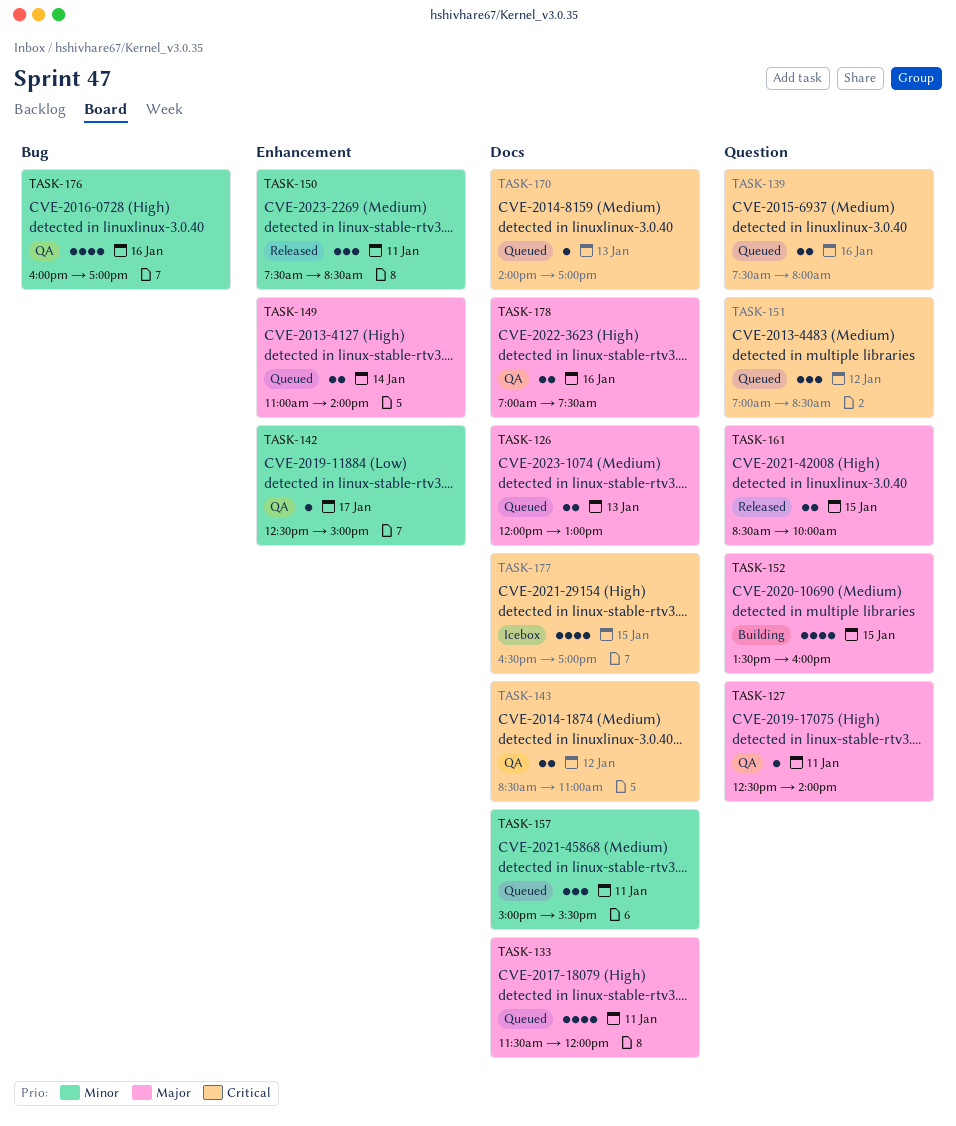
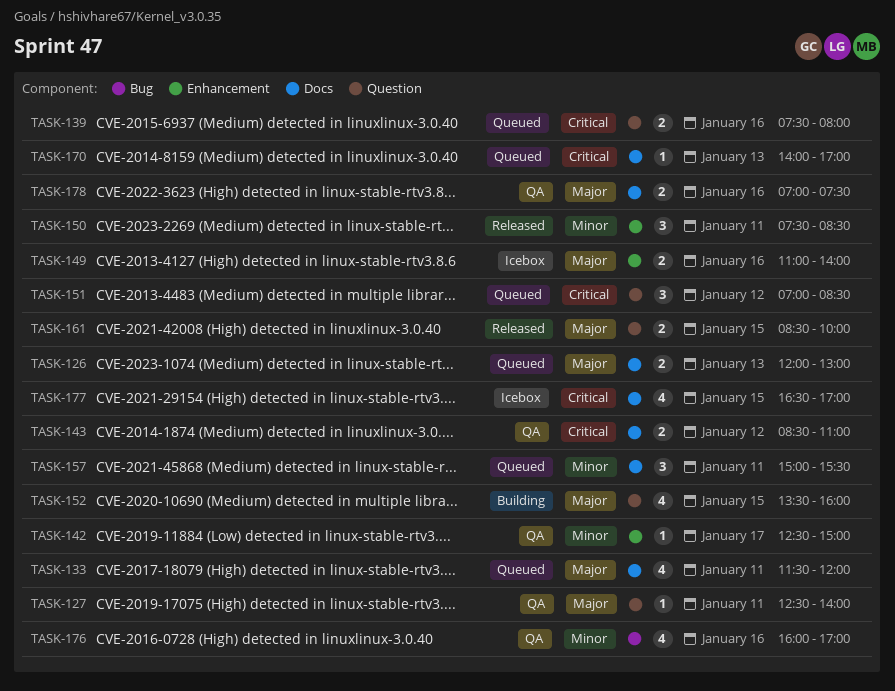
TASK-149, status: Queued -> Icebox
TASK-149, day: Jan 14 -> Jan 16

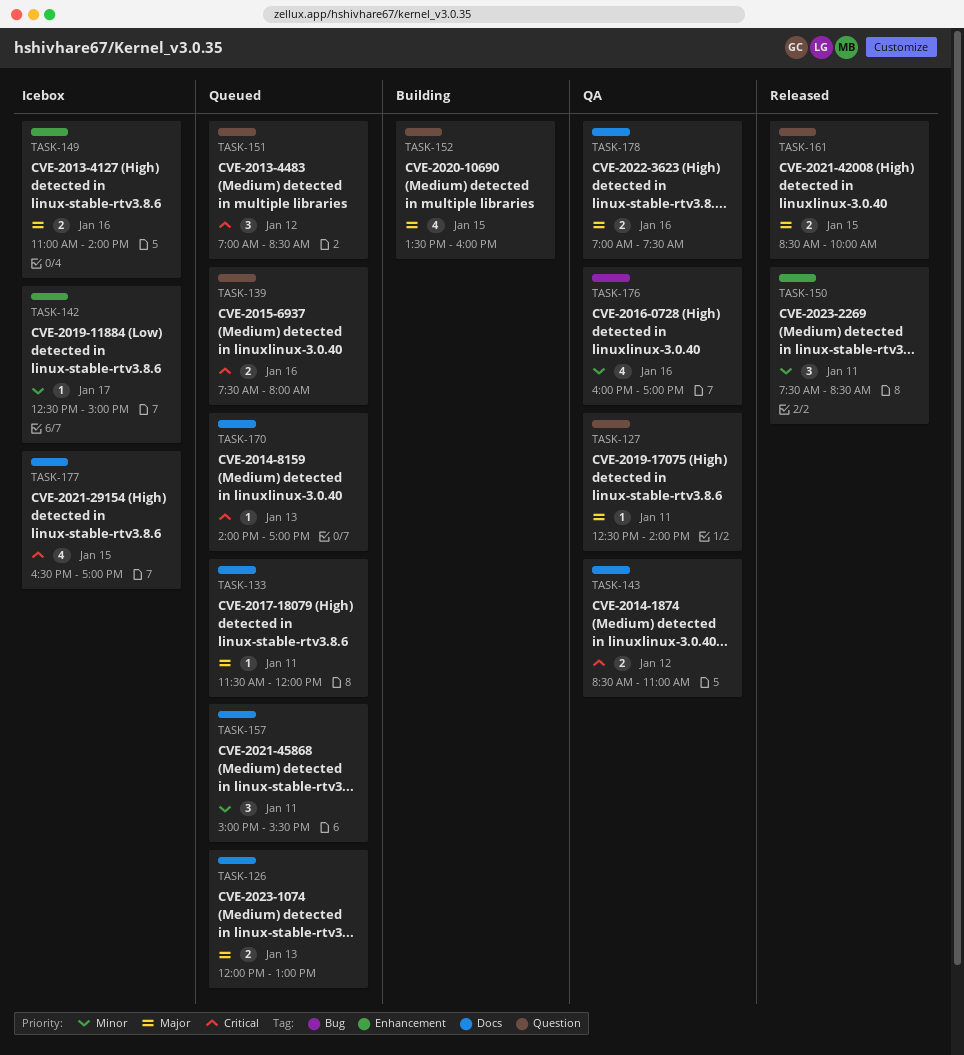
TASK-133, estimate: 4 -> 1
TASK-142, status: QA -> Icebox

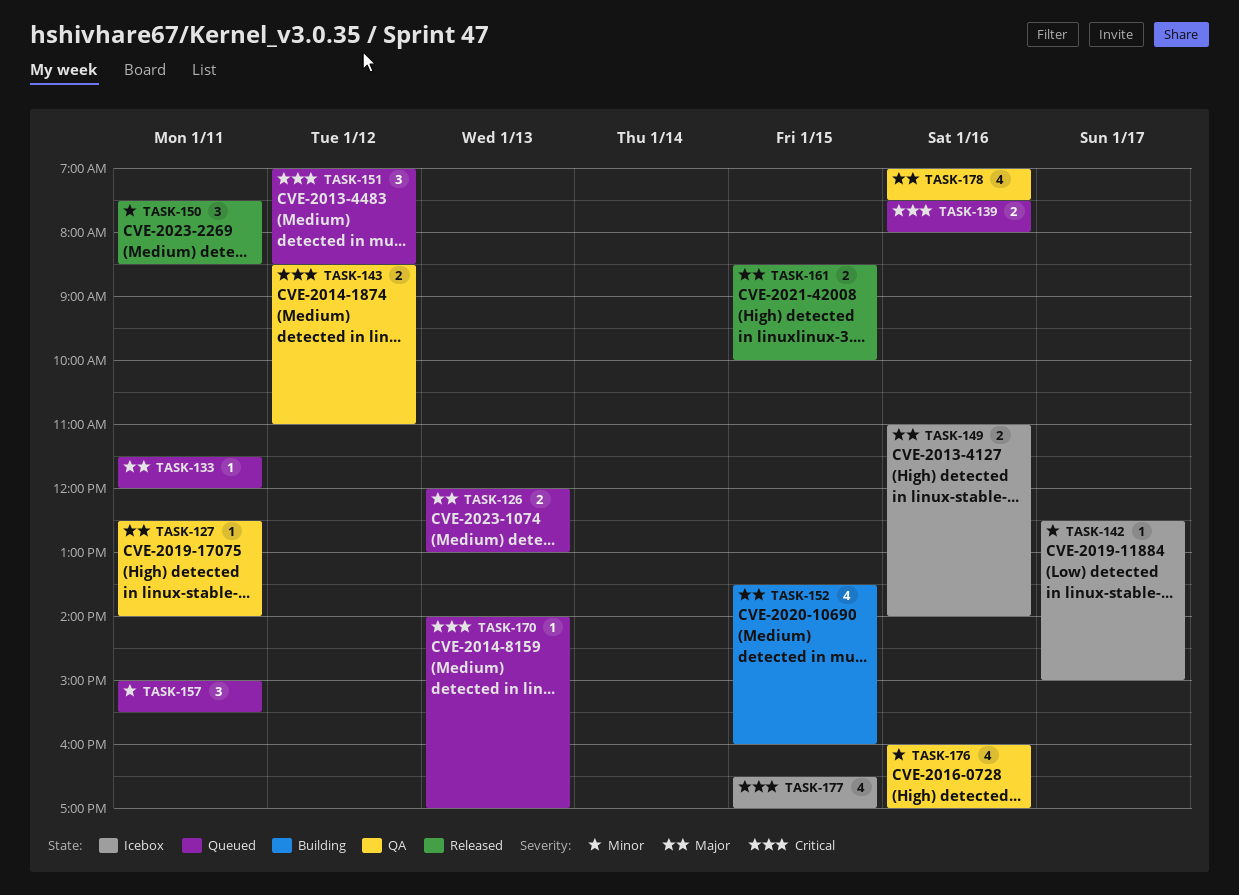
TASK-178, estimate: 2 -> 4

